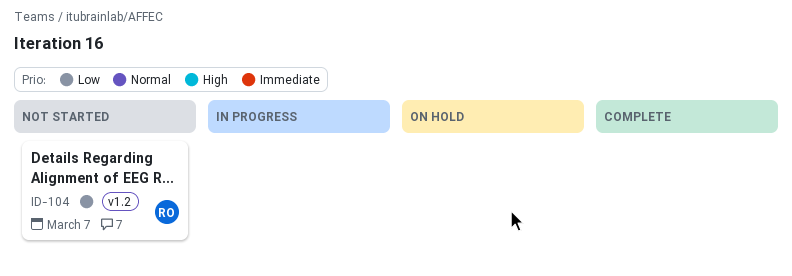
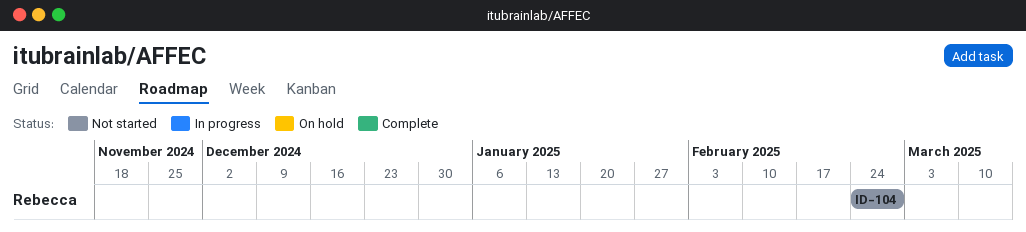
ID-104, due: Mar 7 -> Feb 28

